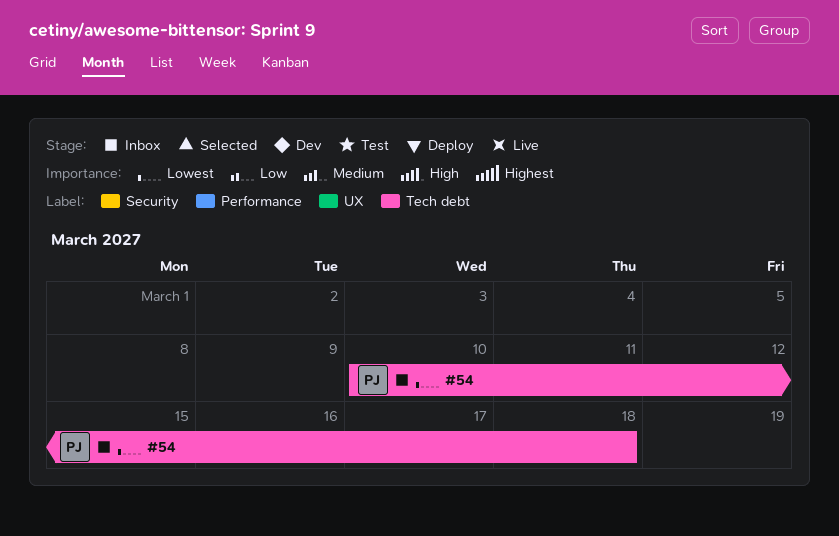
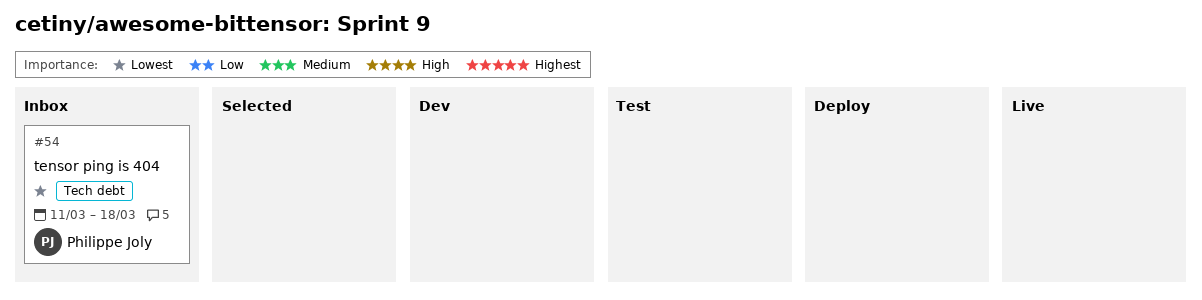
#54, start: Mar 10 -> Mar 11

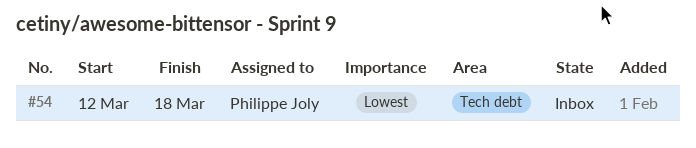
#54, start: Mar 11 -> Mar 12

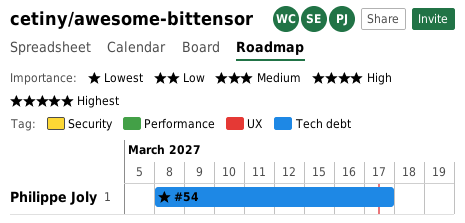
#54, start: Mar 12 -> Mar 8
#54, due: Mar 18 -> Mar 17

